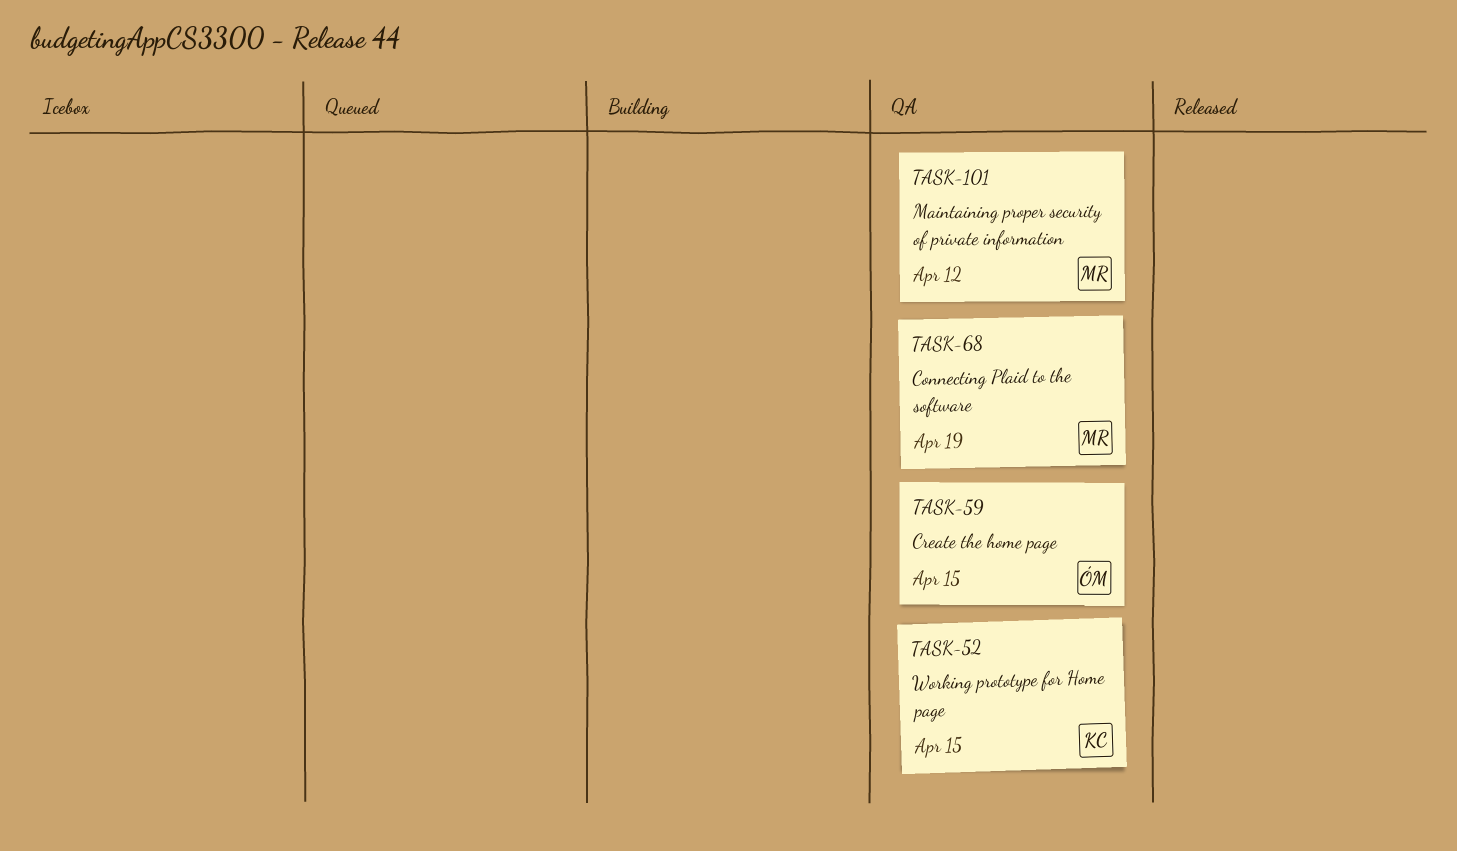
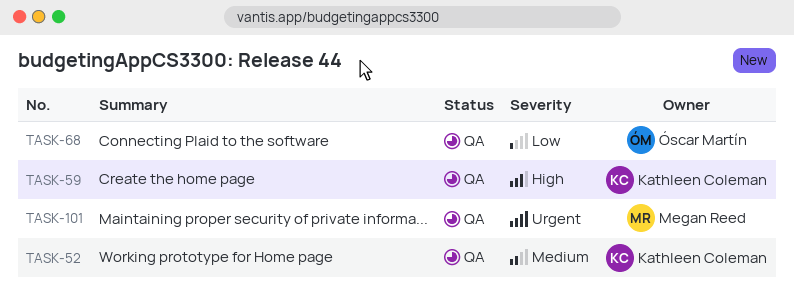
TASK-59, owner: Óscar Martín -> Kathleen Coleman
TASK-68, owner: Megan Reed -> Óscar Martín

